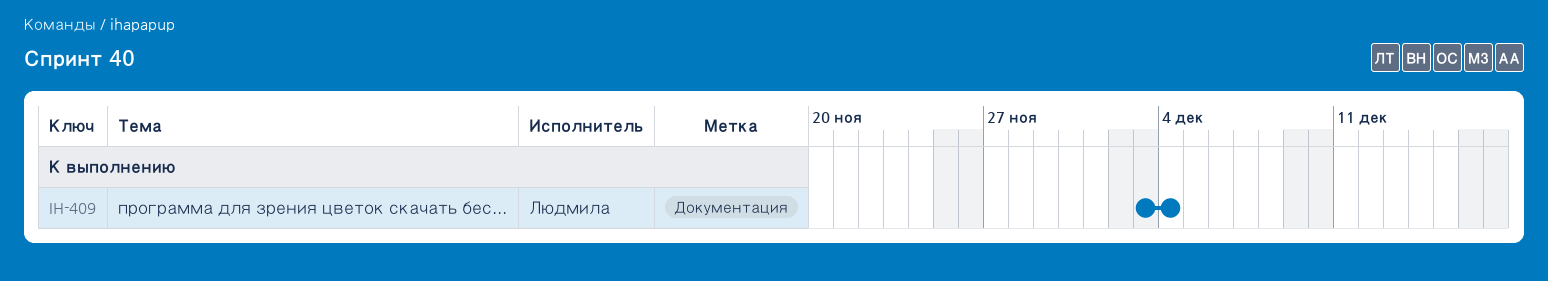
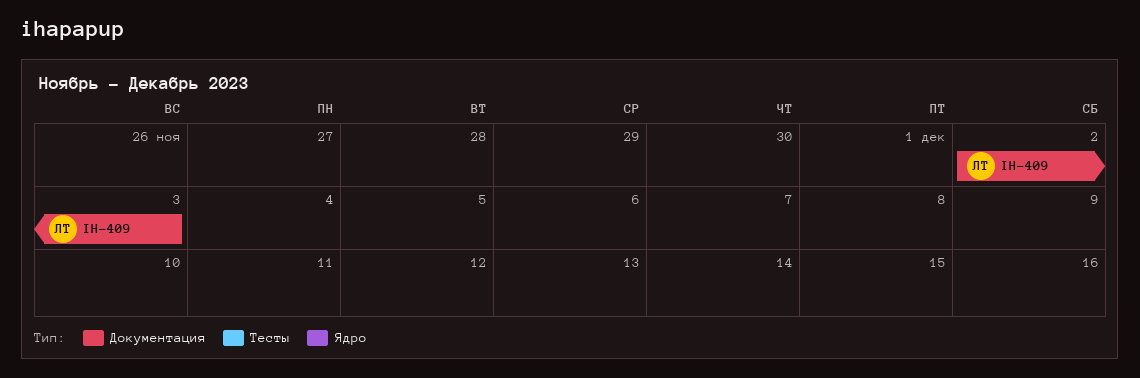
IH-409, start: Dec 3 -> Dec 2
IH-409, due: Dec 4 -> Dec 3

